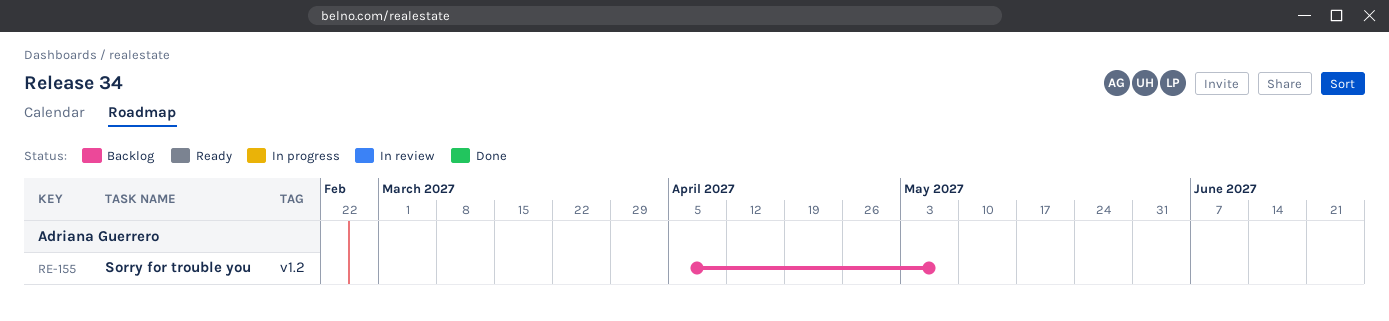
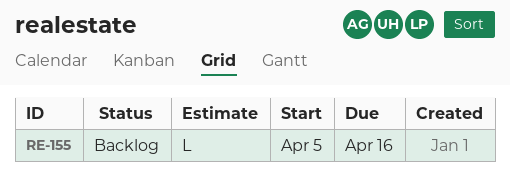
RE-155, due: May 7 -> Apr 16

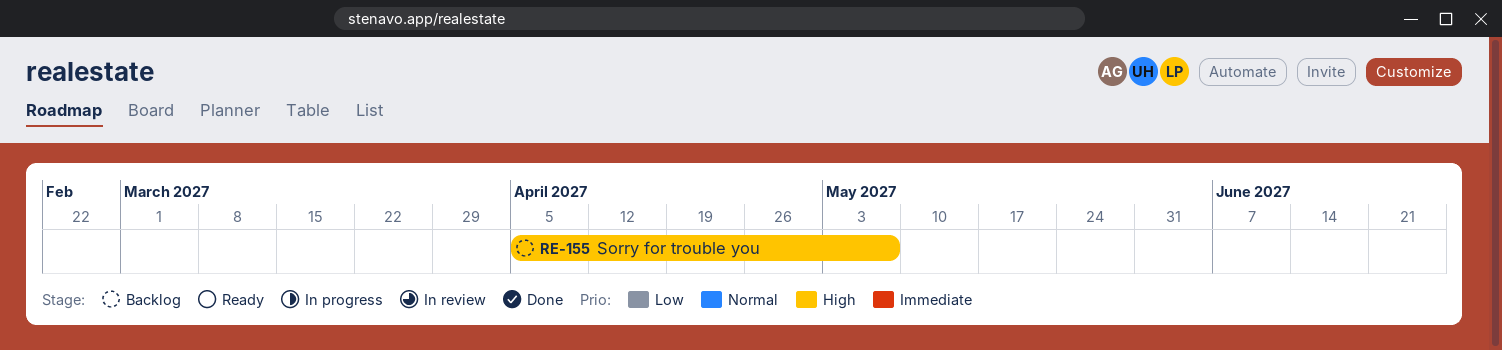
RE-155, due: Apr 16 -> May 7

